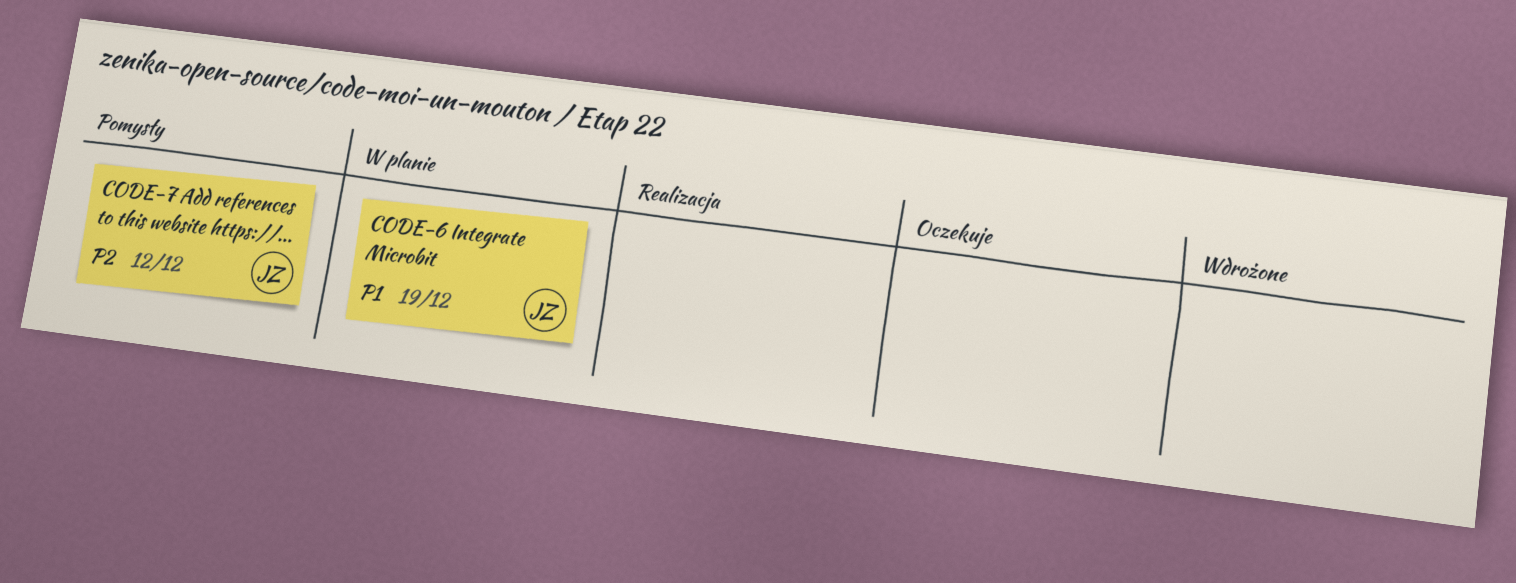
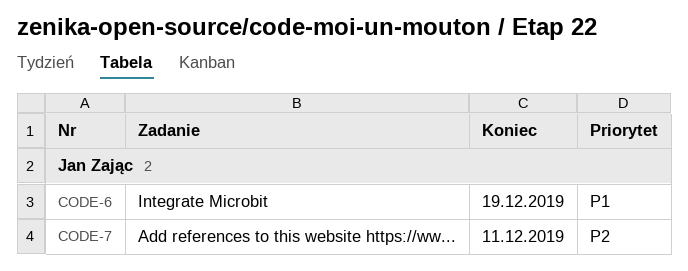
CODE-7, due: Dec 12 -> Dec 11

